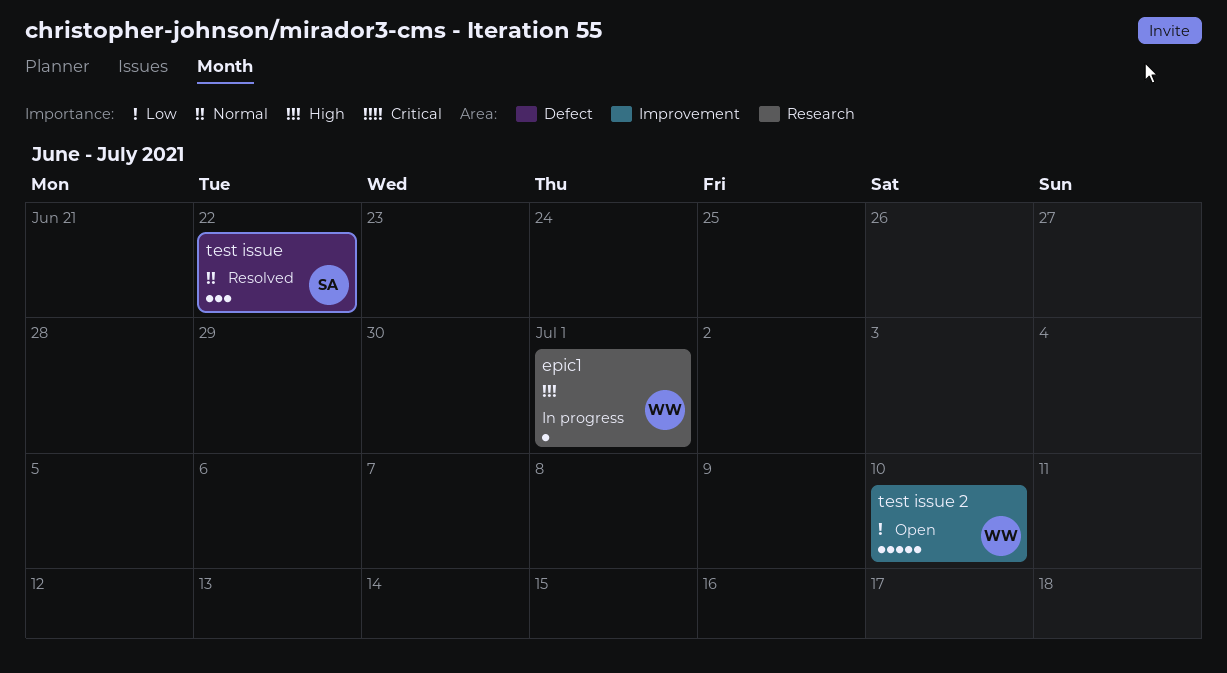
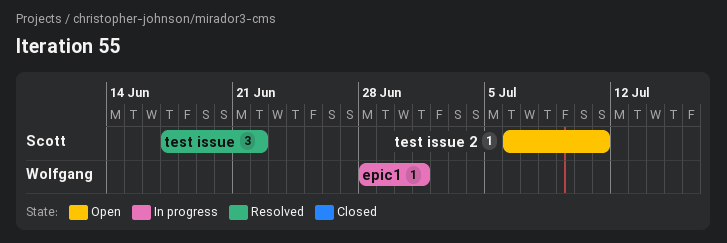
test issue 2, owner: Wolfgang -> Scott
test issue 2, estimate: 5 -> 1
test issue 2, due: Jul 10 -> Jul 11

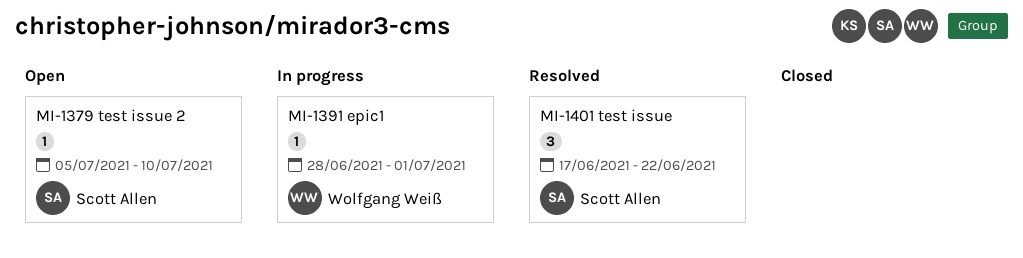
test issue 2, start: Jul 6 -> Jul 5
test issue 2, due: Jul 11 -> Jul 10

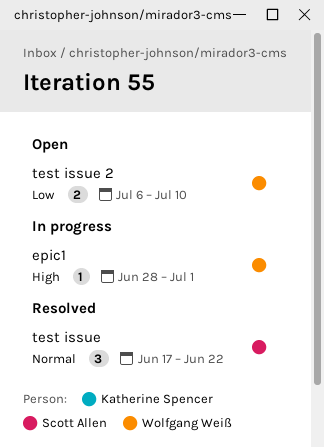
test issue 2, owner: Scott Allen -> Wolfgang Weiß
test issue 2, estimate: 1 -> 2
test issue 2, start: Jul 5 -> Jul 6

